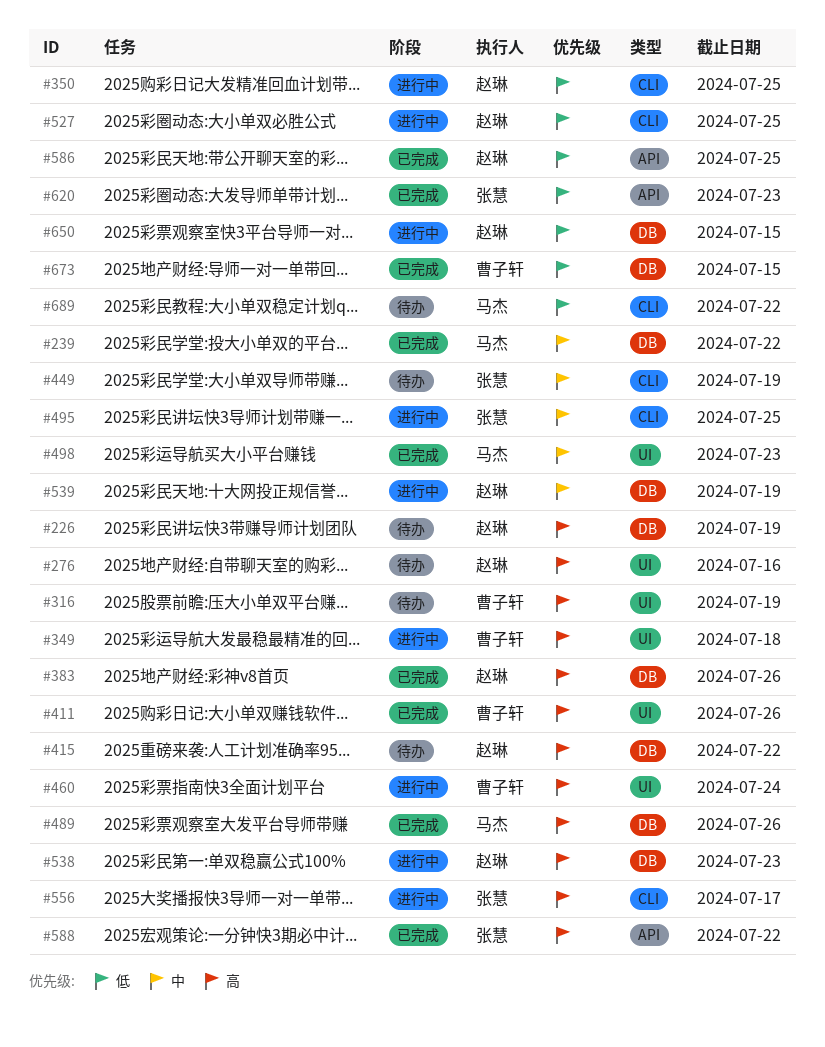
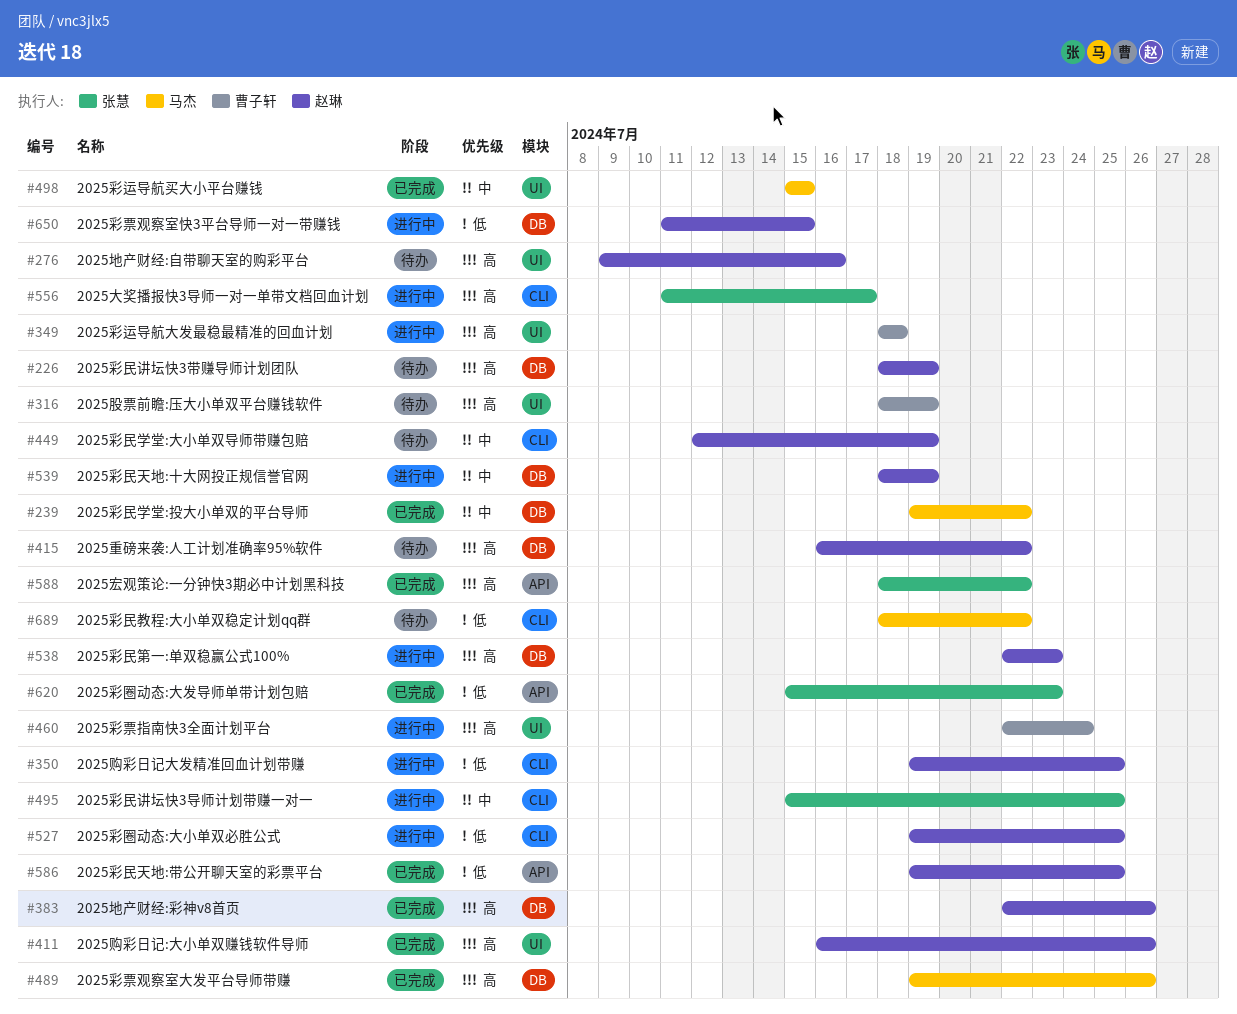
#411, owner: 曹子轩 -> 赵琳
#449, owner: 张慧 -> 赵琳
#498, due: Jul 23 -> Jul 15
#673: present -> none

